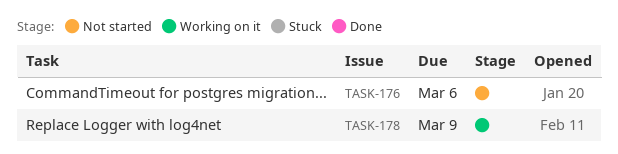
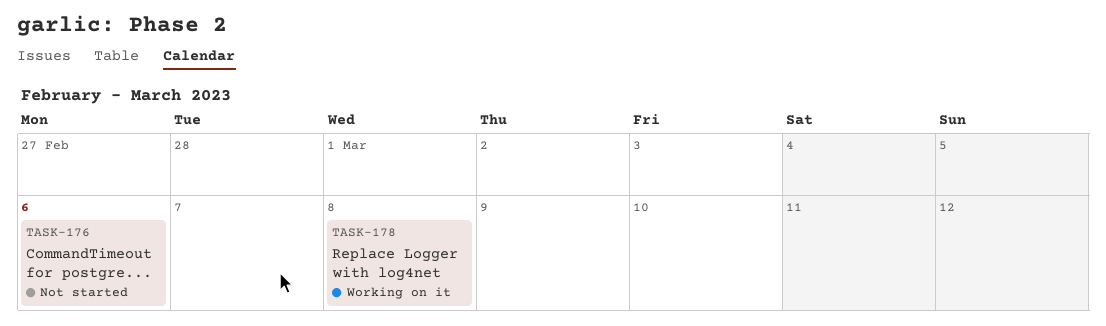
TASK-178, due: Mar 9 -> Mar 8

